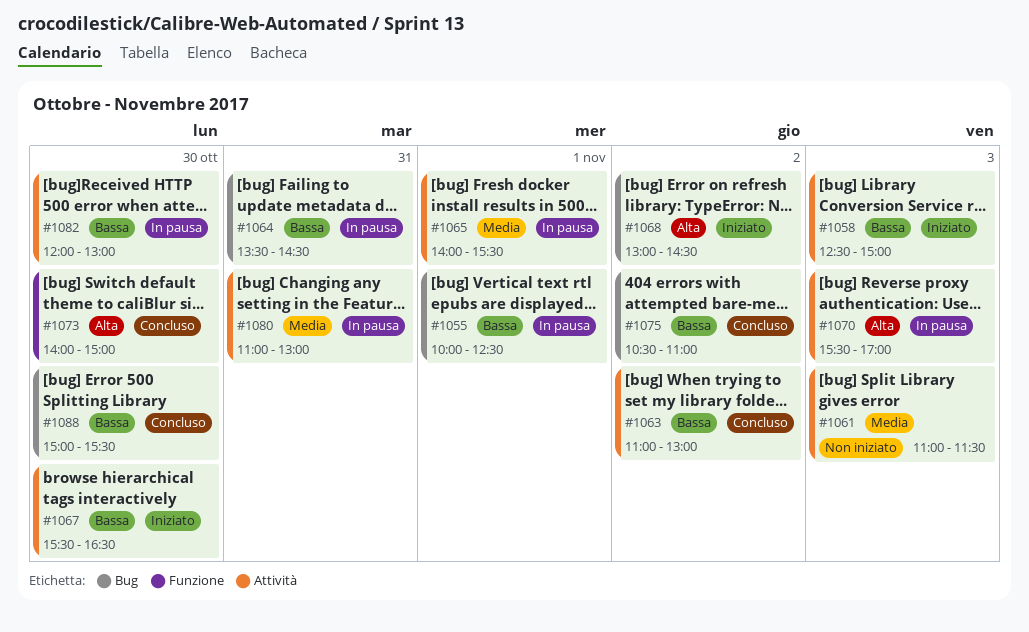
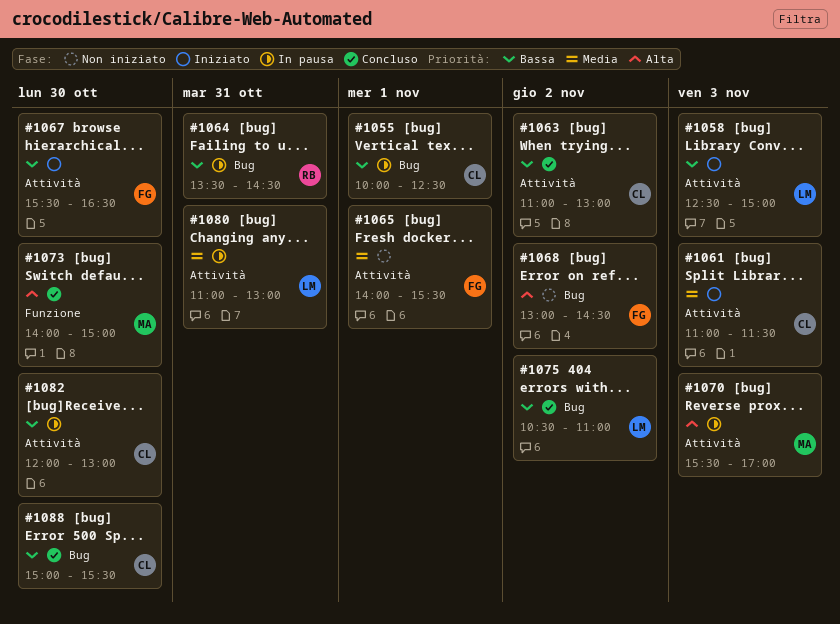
#1061, status: Non iniziato -> Iniziato
#1065, status: In pausa -> Non iniziato
#1068, status: Iniziato -> Non iniziato

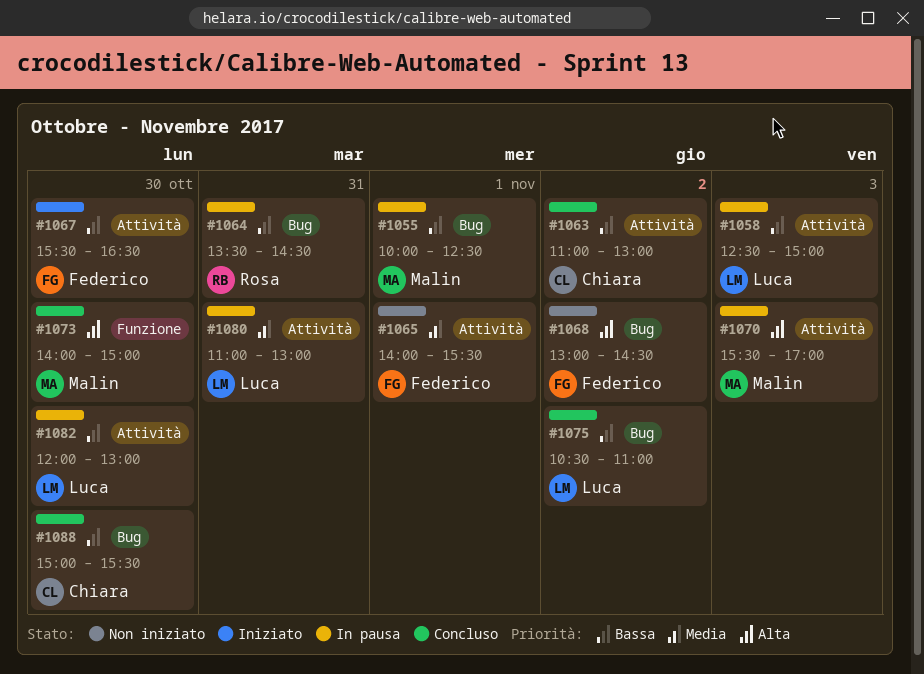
#1055, owner: Chiara -> Malin
#1058, status: Iniziato -> In pausa
#1061: present -> none
#1082, owner: Chiara -> Luca

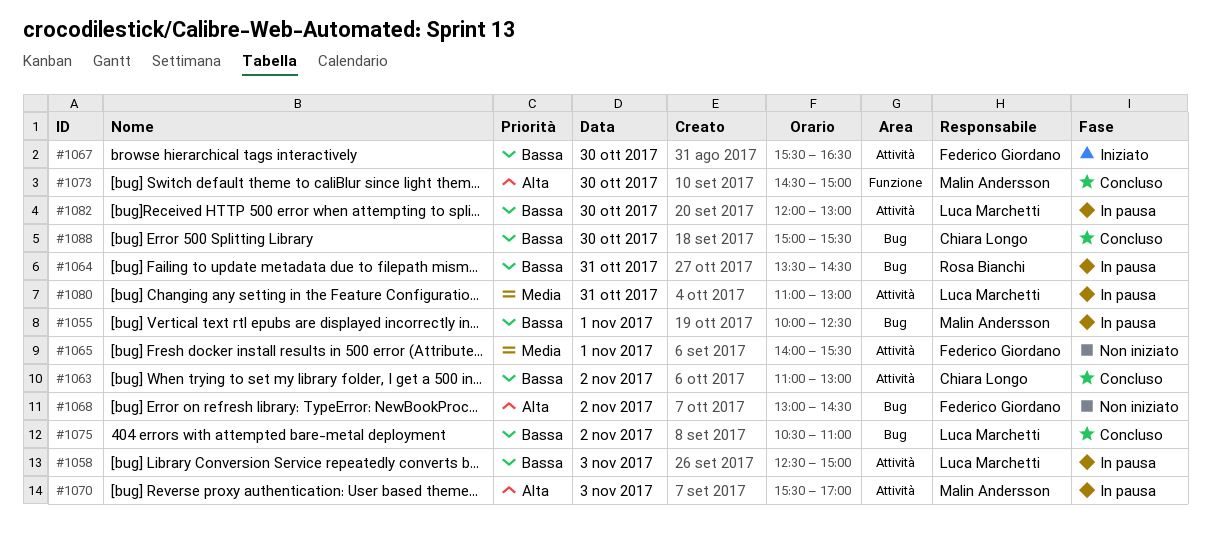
#1073, begins: 14:00 -> 14:30

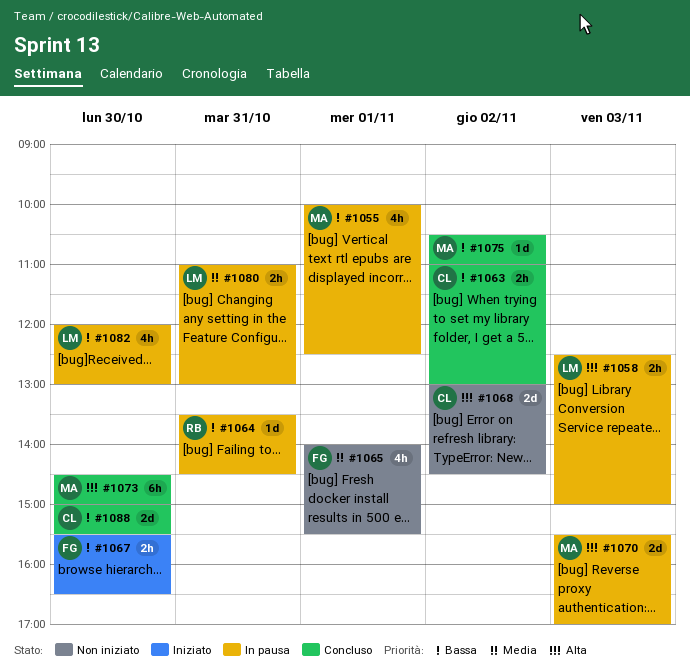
#1058, priority: Bassa -> Alta
#1068, owner: Federico Giordano -> Chiara Longo
#1075, owner: Luca Marchetti -> Malin Andersson

